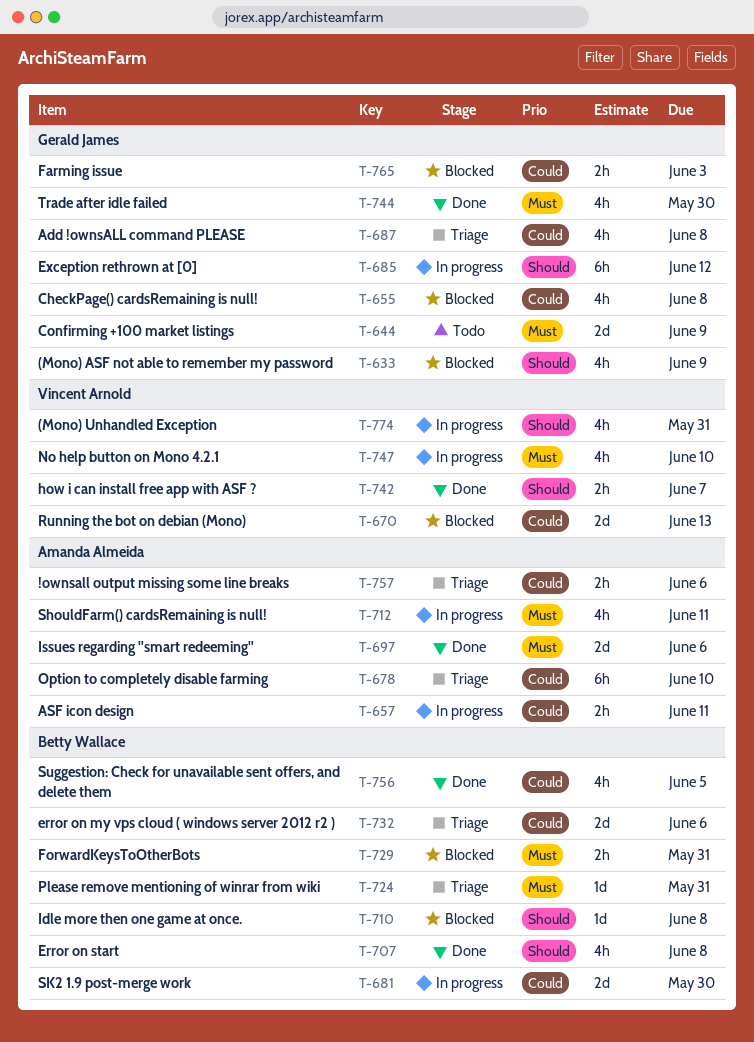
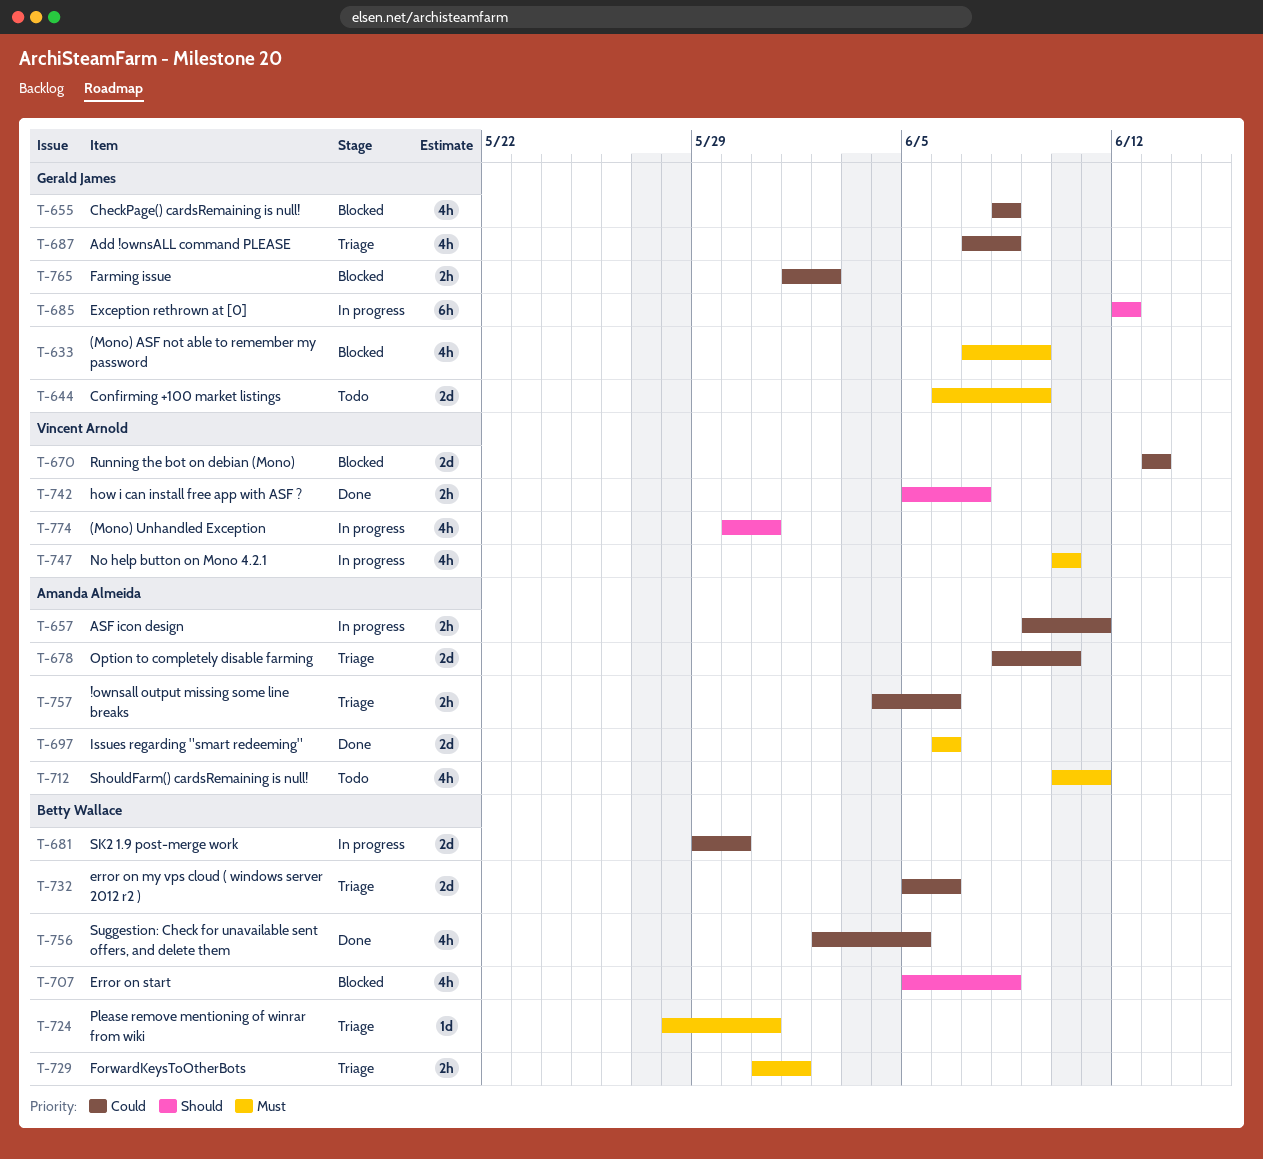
T-633, priority: Should -> Must
T-678, estimate: 6h -> 2d
T-707, status: Done -> Blocked
T-710: present -> none
T-712, status: In progress -> Todo
T-729, status: Blocked -> Triage
T-729, due: May 31 -> Jun 1
T-744: present -> none
T-765, due: Jun 3 -> Jun 2

